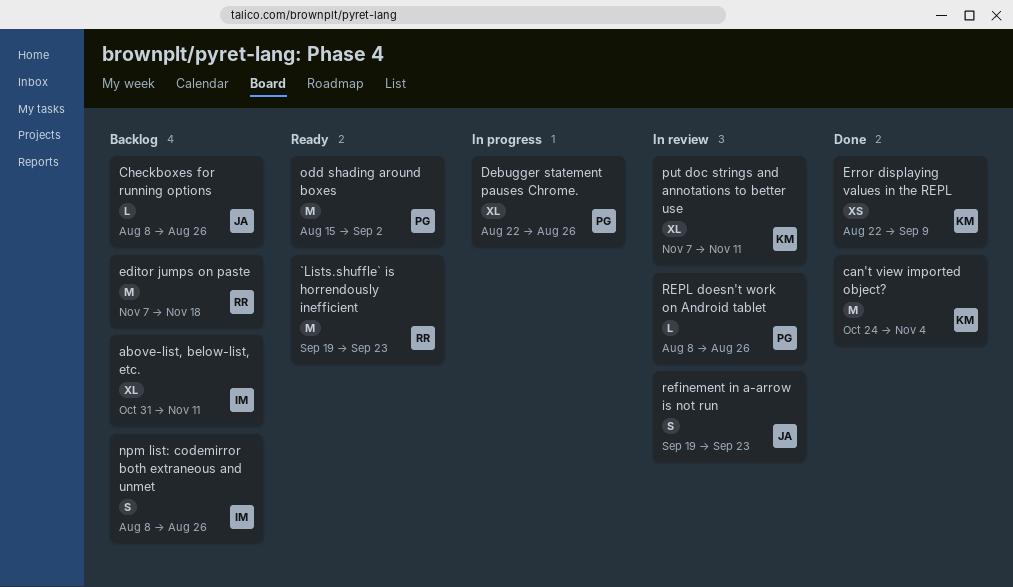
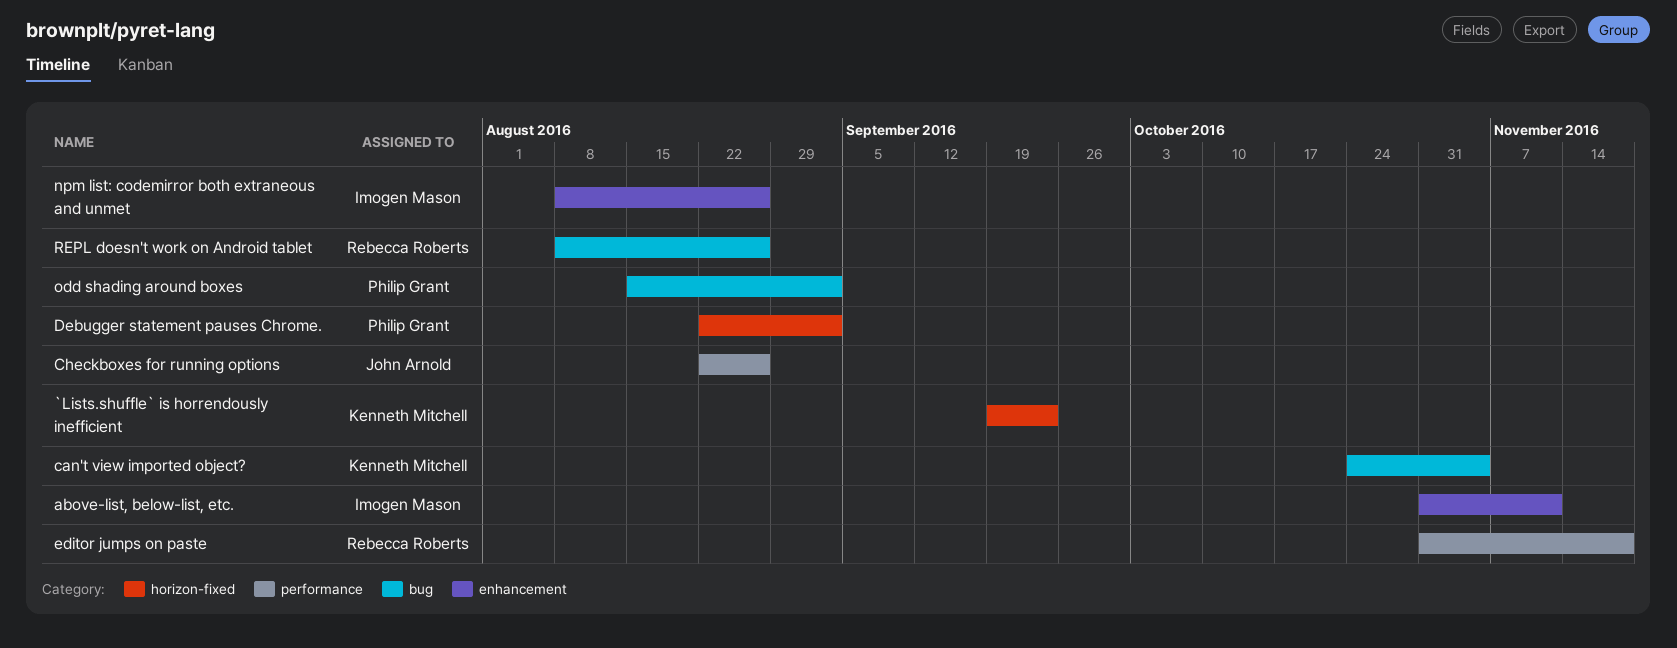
`Lists.shuffle` is horrendously inefficient, owner: Rebecca Roberts -> Kenneth Mitchell
Checkboxes for running options, start: Aug 8 -> Aug 22
Debugger statement pauses Chrome., due: Aug 26 -> Sep 2
editor jumps on paste, start: Nov 7 -> Oct 31
Error displaying values in the REPL: present -> none
put doc strings and annotations to better use: present -> none
refinement in a-arrow is not run: present -> none
REPL doesn't work on Android tablet, owner: Philip Grant -> Rebecca Roberts

